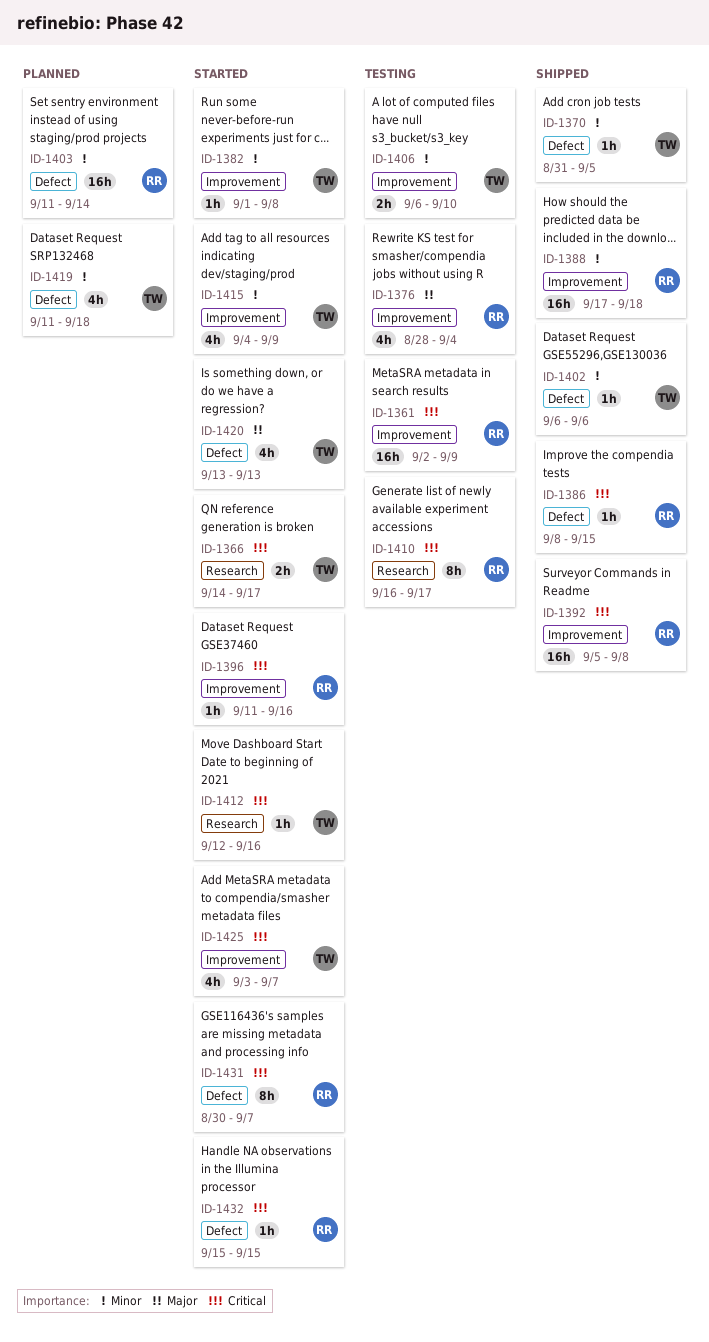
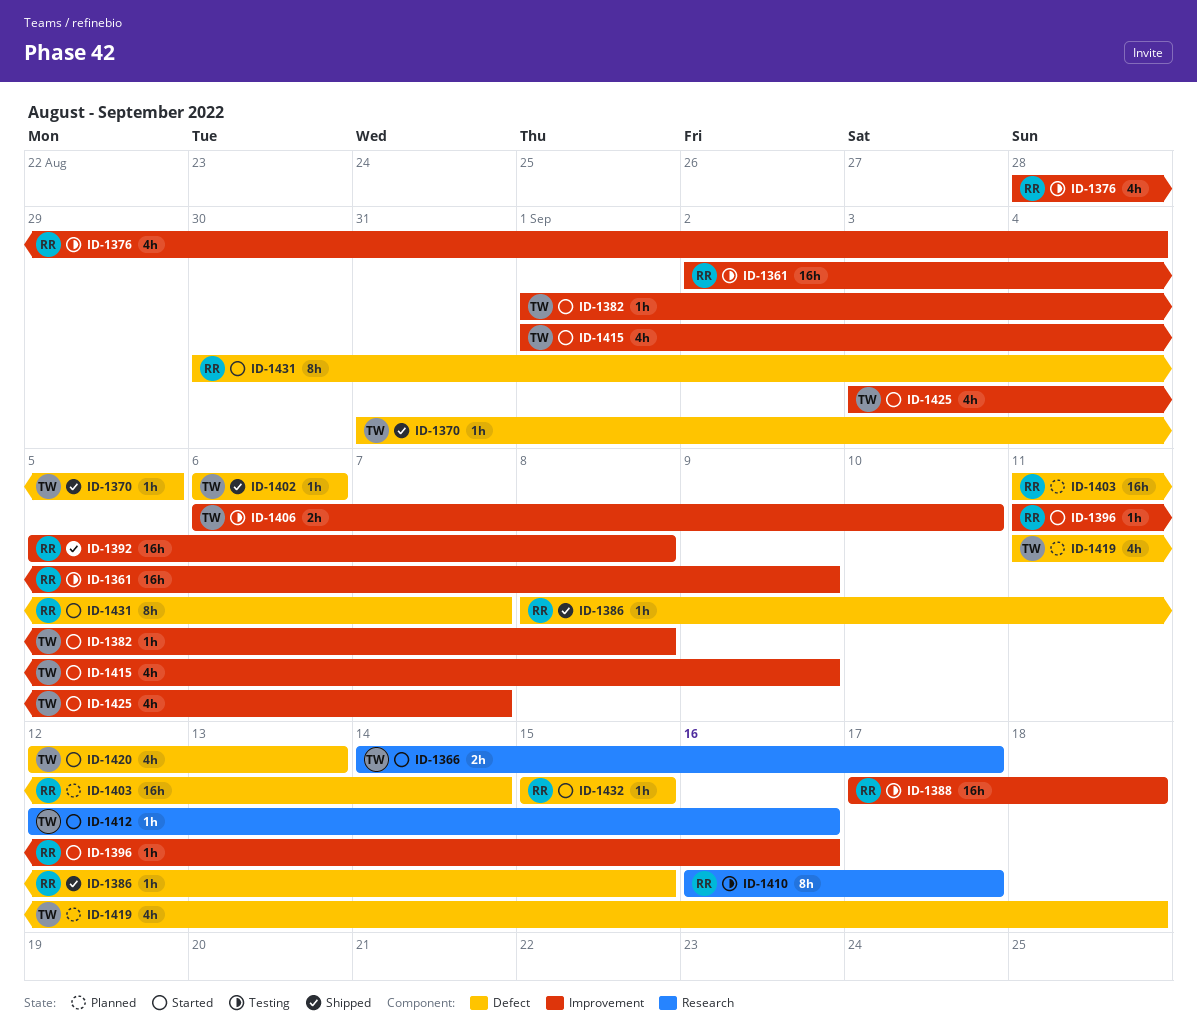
ID-1388, status: Shipped -> Testing
ID-1415, start: Sep 4 -> Sep 1
ID-1420, start: Sep 13 -> Sep 12

